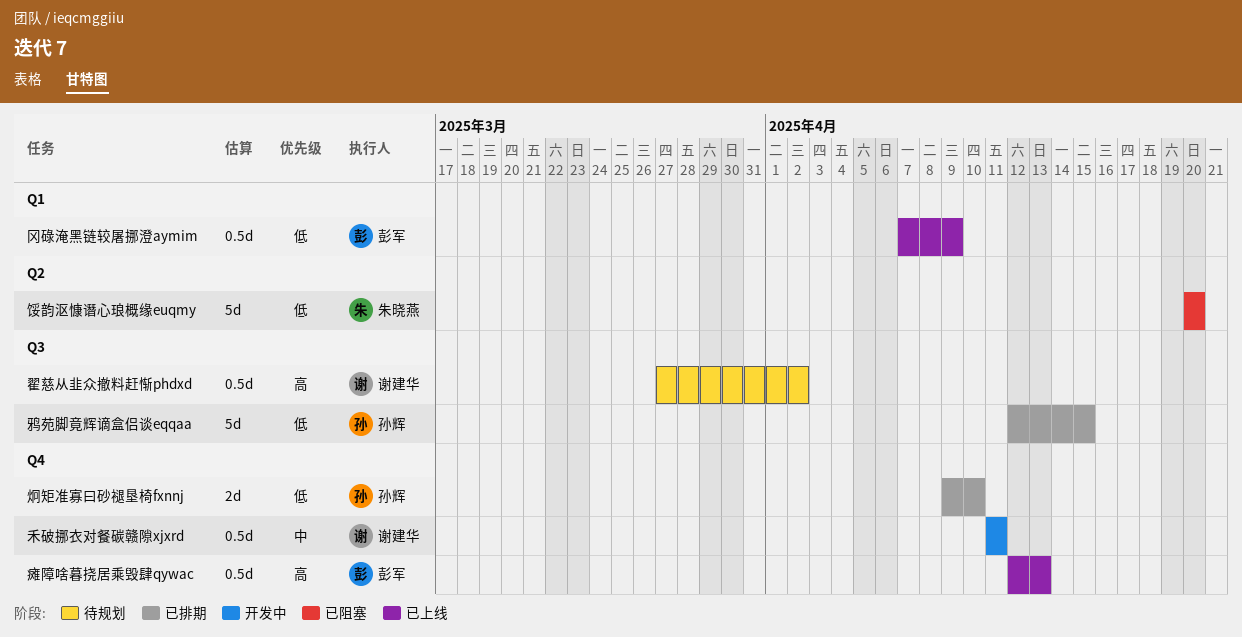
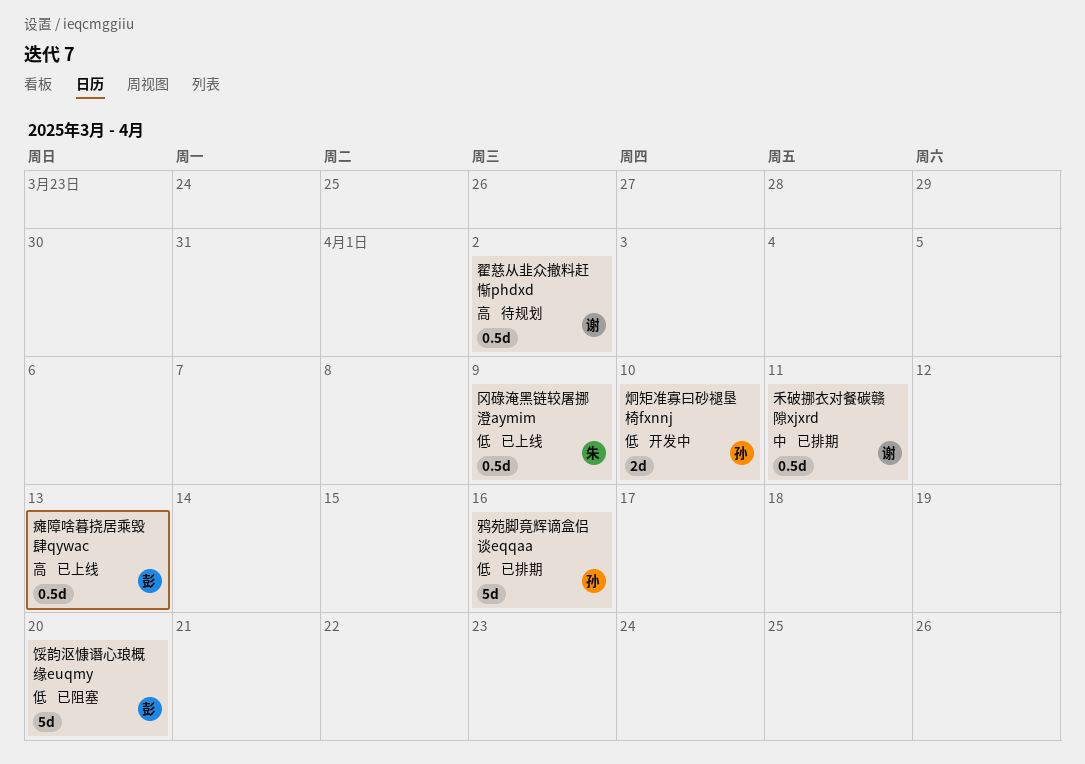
冈碌淹黑链较屠挪澄aymim, owner: 彭军 -> 朱晓燕
炯矩准寡曰砂褪垦椅fxnnj, status: 已排期 -> 开发中
禾破挪衣对餐碳赣隙xjxrd, status: 开发中 -> 已排期
馁韵沤慷谮心琅概缘euqmy, owner: 朱晓燕 -> 彭军
鸦苑脚竟辉谪盒侣谈eqqaa, due: Apr 15 -> Apr 16

